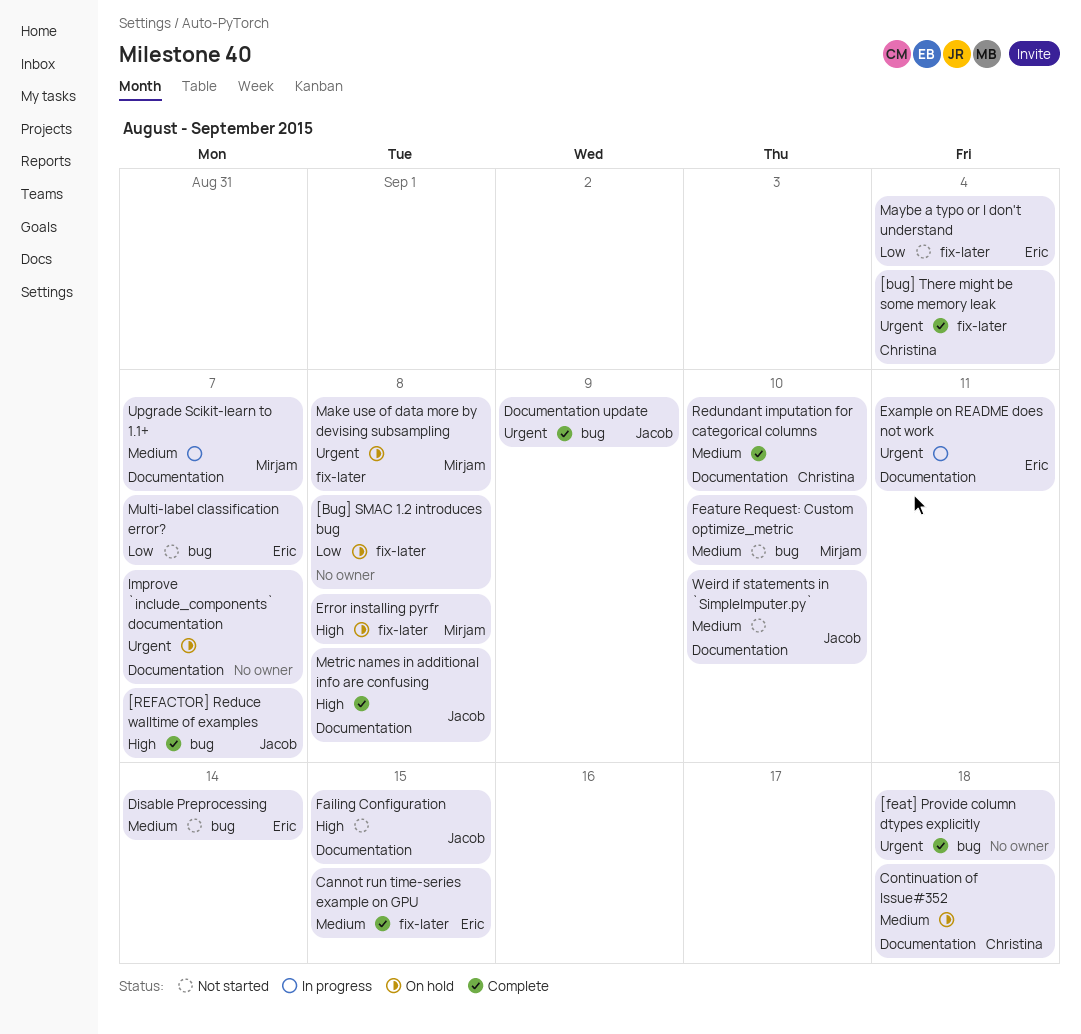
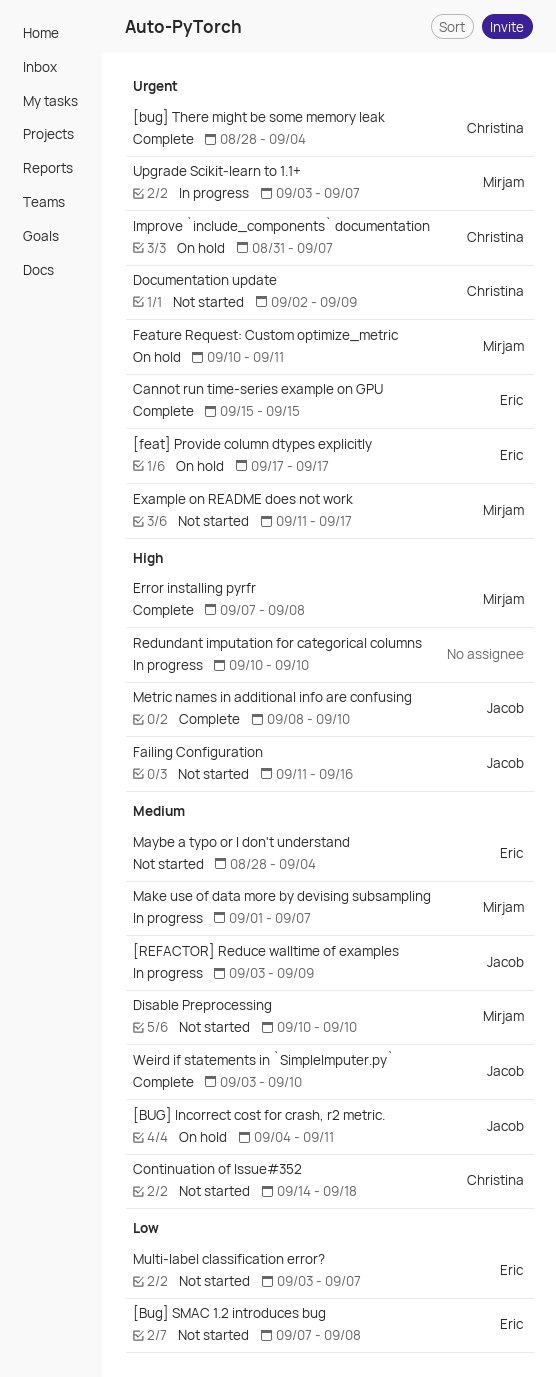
[BUG] Incorrect cost for crash, r2 metric.: none -> present
[Bug] SMAC 1.2 introduces bug, status: On hold -> Not started
[Bug] SMAC 1.2 introduces bug, owner: none -> Eric
[feat] Provide column dtypes explicitly, status: Complete -> On hold
[feat] Provide column dtypes explicitly, owner: none -> Eric
[feat] Provide column dtypes explicitly, due: Sep 18 -> Sep 17
[REFACTOR] Reduce walltime of examples, status: Complete -> In progress
[REFACTOR] Reduce walltime of examples, priority: High -> Medium
[REFACTOR] Reduce walltime of examples, due: Sep 7 -> Sep 9
Cannot run time-series example on GPU, priority: Medium -> Urgent
Continuation of Issue#352, status: On hold -> Not started
Disable Preprocessing, owner: Eric -> Mirjam
Disable Preprocessing, due: Sep 14 -> Sep 10
Documentation update, status: Complete -> Not started
Documentation update, owner: Jacob -> Christina
Error installing pyrfr, status: On hold -> Complete
Example on README does not work, status: In progress -> Not started
Example on README does not work, owner: Eric -> Mirjam
Example on README does not work, due: Sep 11 -> Sep 17
Failing Configuration, due: Sep 15 -> Sep 16
Feature Request: Custom optimize_metric, status: Not started -> On hold
Feature Request: Custom optimize_metric, priority: Medium -> Urgent
Feature Request: Custom optimize_metric, due: Sep 10 -> Sep 11
Improve `include_components` documentation, owner: none -> Christina
Make use of data more by devising subsampling, status: On hold -> In progress
Make use of data more by devising subsampling, priority: Urgent -> Medium
Make use of data more by devising subsampling, due: Sep 8 -> Sep 7
Maybe a typo or I don't understand, priority: Low -> Medium
Metric names in additional info are confusing, due: Sep 8 -> Sep 10
Redundant imputation for categorical columns, status: Complete -> In progress
Redundant imputation for categorical columns, owner: Christina -> none
Redundant imputation for categorical columns, priority: Medium -> High
Upgrade Scikit-learn to 1.1+, priority: Medium -> Urgent
Weird if statements in `SimpleImputer.py`, status: Not started -> Complete

